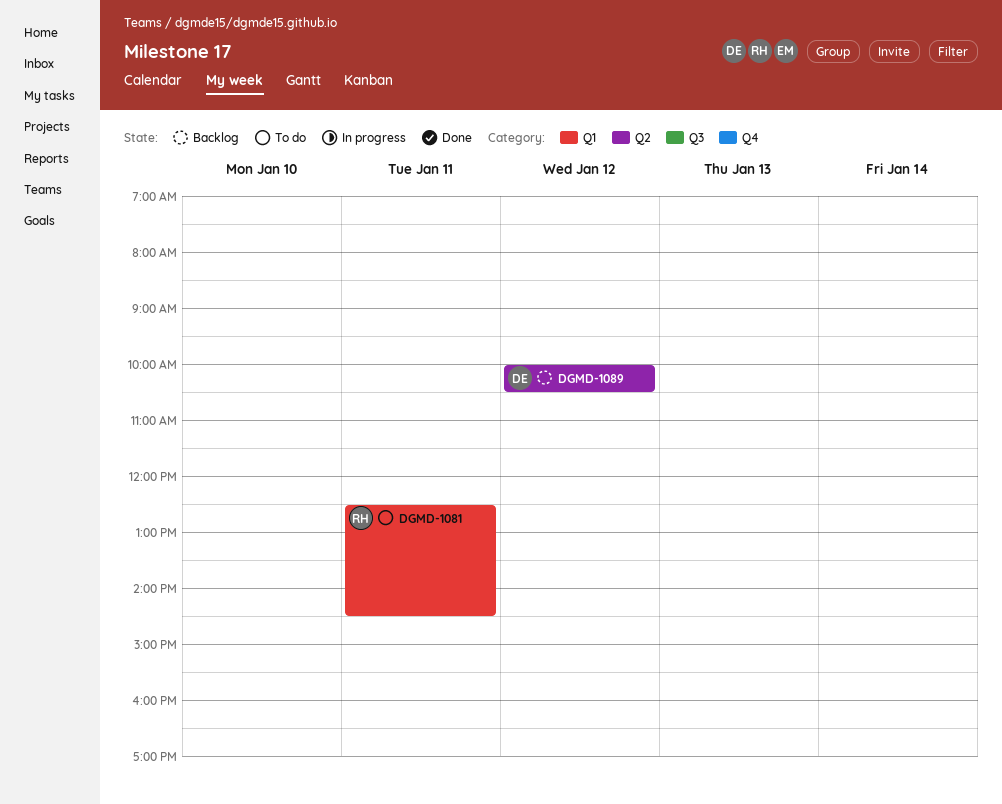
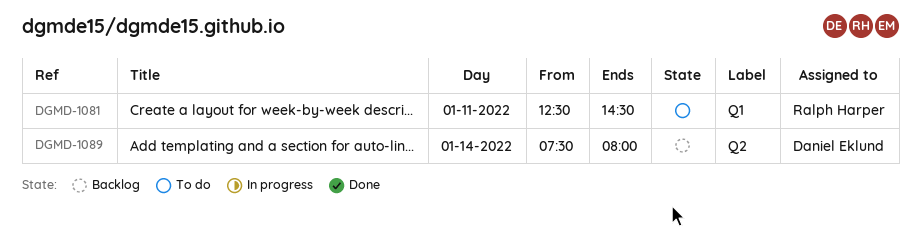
DGMD-1089, day: Jan 12 -> Jan 14
DGMD-1089, begins: 10:00 -> 07:30
DGMD-1089, ends: 10:30 -> 08:00

